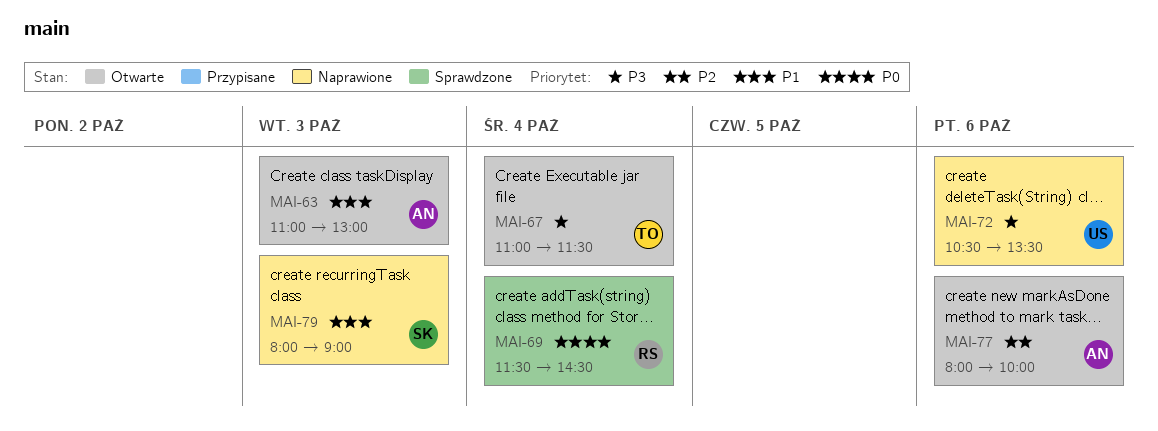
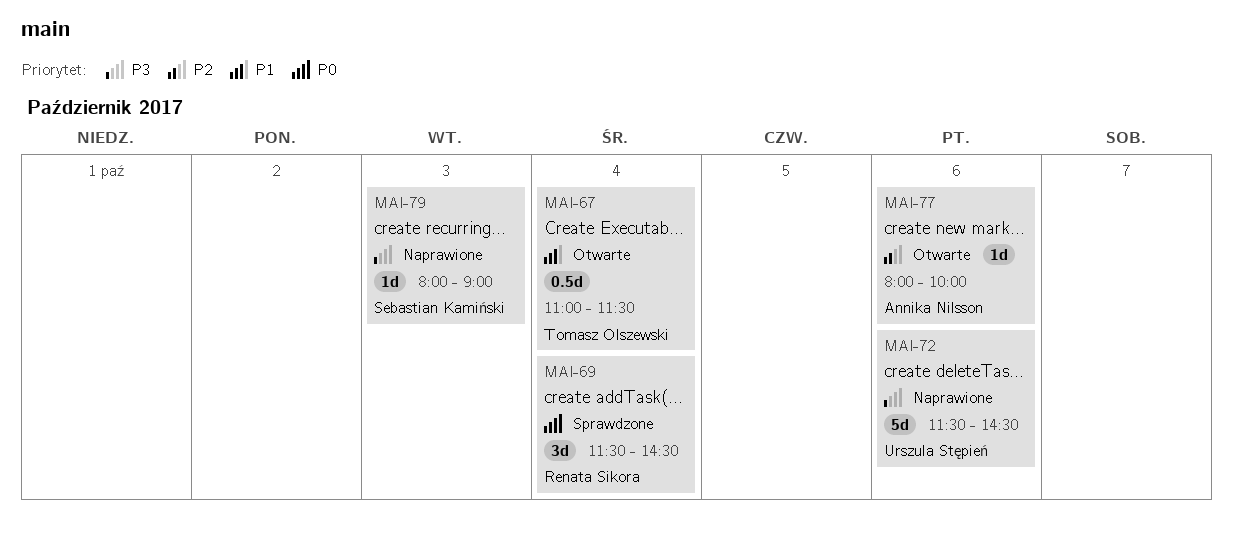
MAI-63: present -> none
MAI-67, priority: P3 -> P1
MAI-72, begins: 10:30 -> 11:30
MAI-72, ends: 13:30 -> 14:30
MAI-79, priority: P1 -> P3

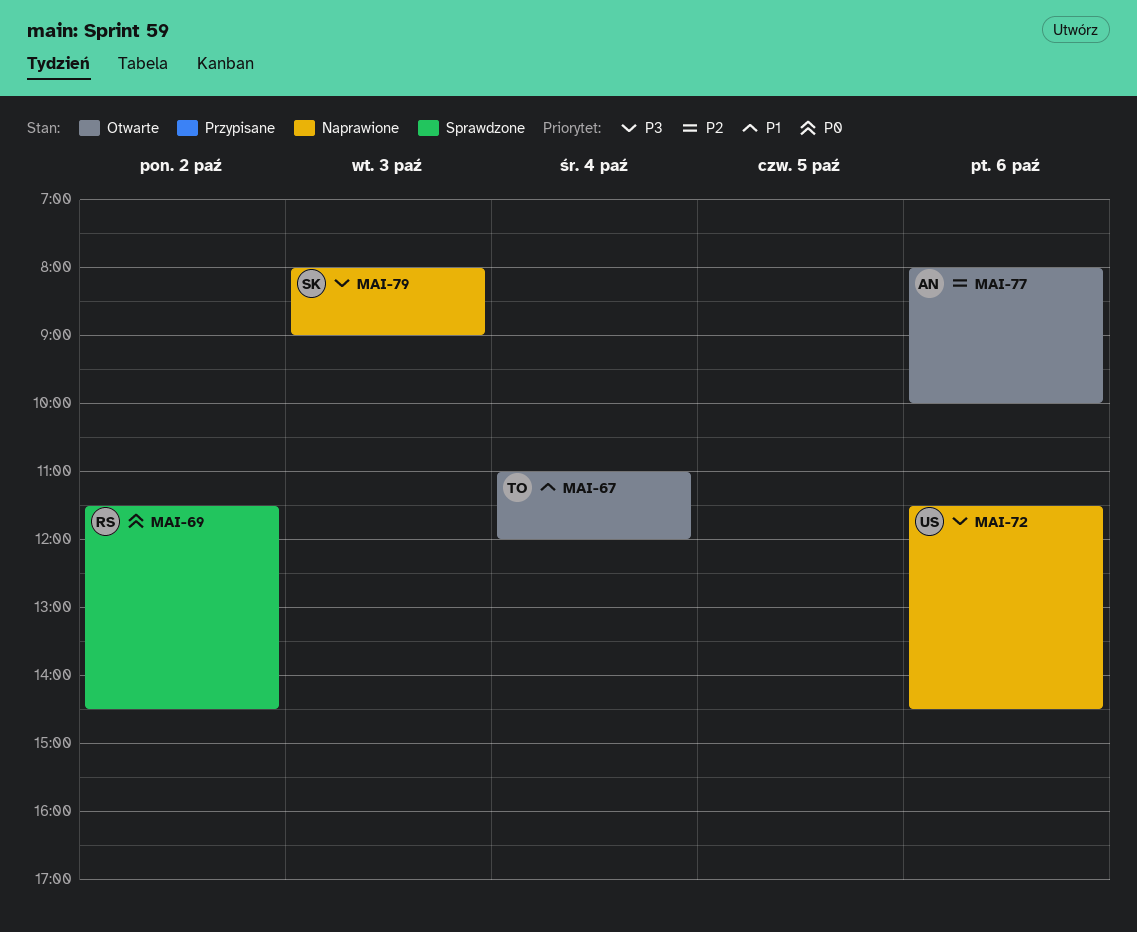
MAI-67, ends: 11:30 -> 12:00
MAI-69, day: Oct 4 -> Oct 2

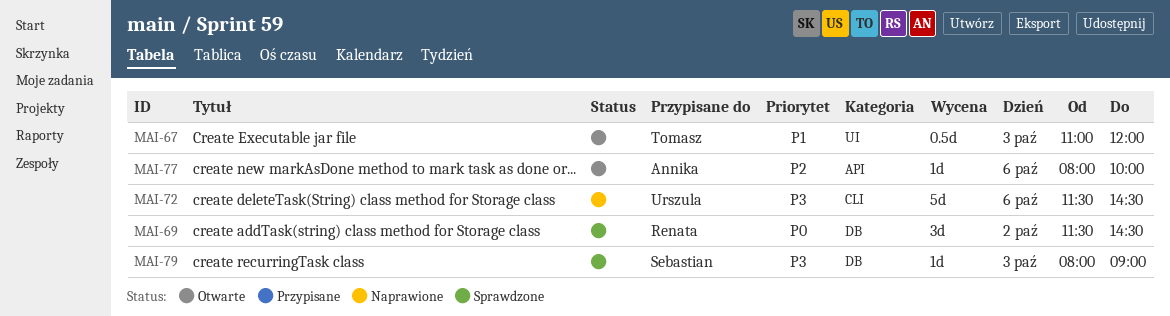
MAI-67, day: Oct 4 -> Oct 3
MAI-79, status: Naprawione -> Sprawdzone

